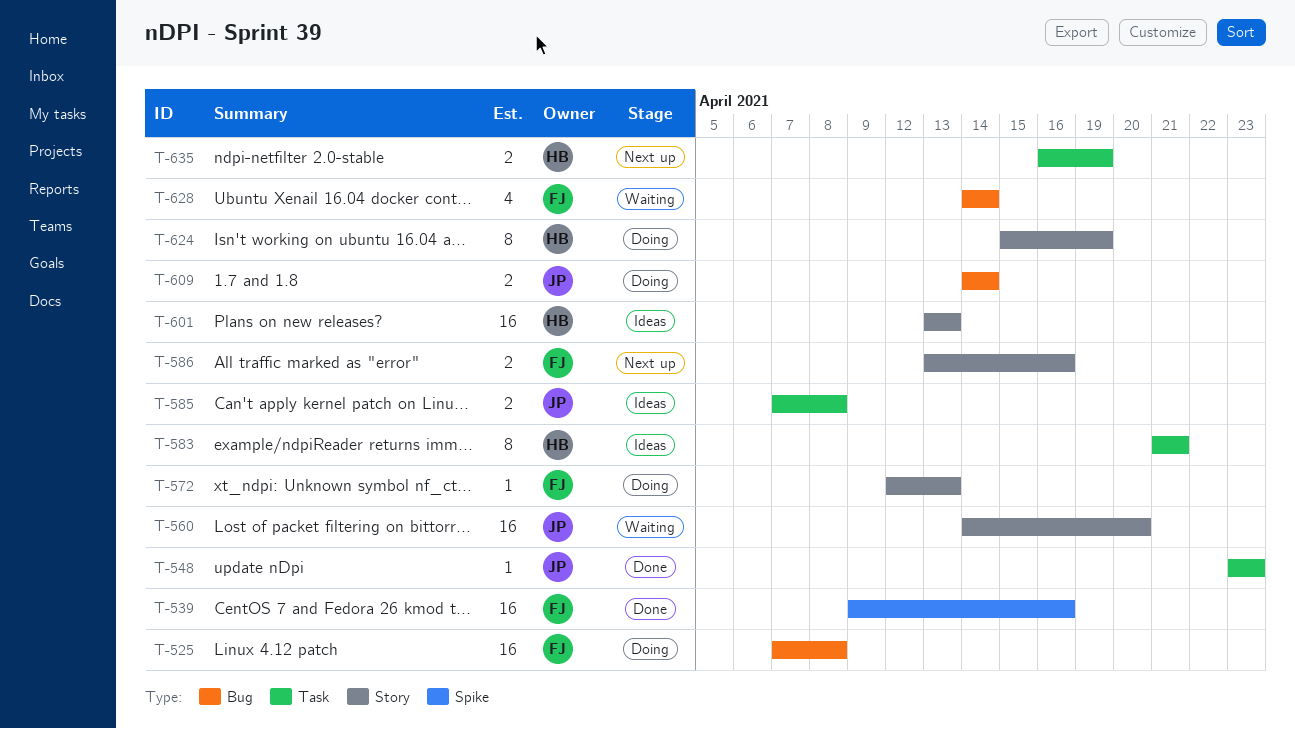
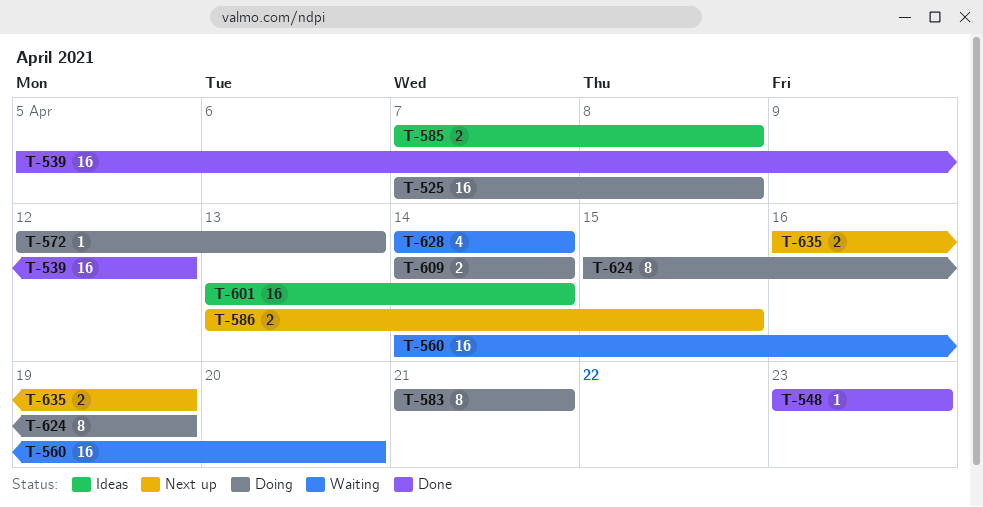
T-539, start: Apr 9 -> Apr 5
T-539, due: Apr 16 -> Apr 12
T-583, status: Ideas -> Doing
T-586, due: Apr 16 -> Apr 15
T-601, due: Apr 13 -> Apr 14

